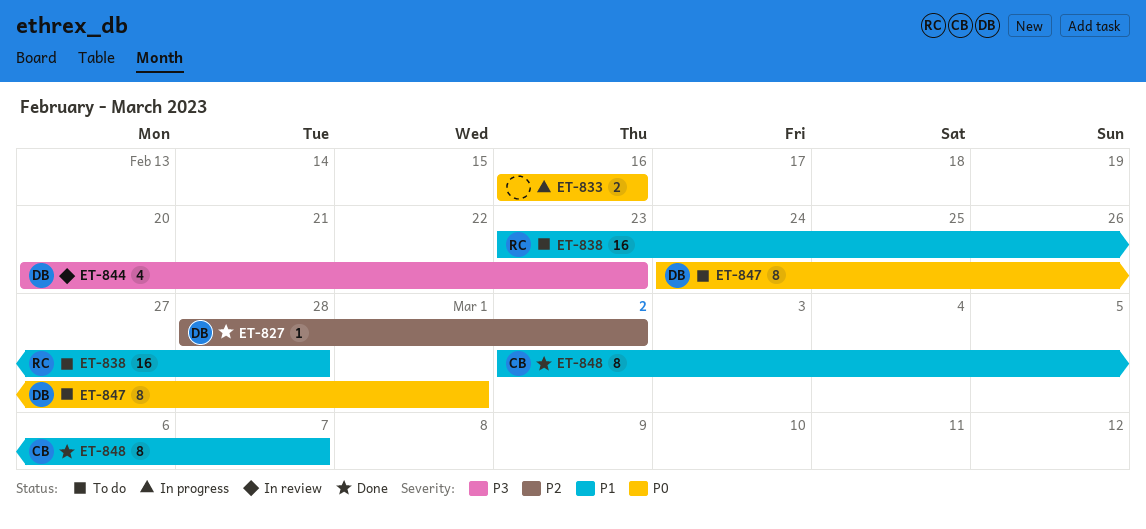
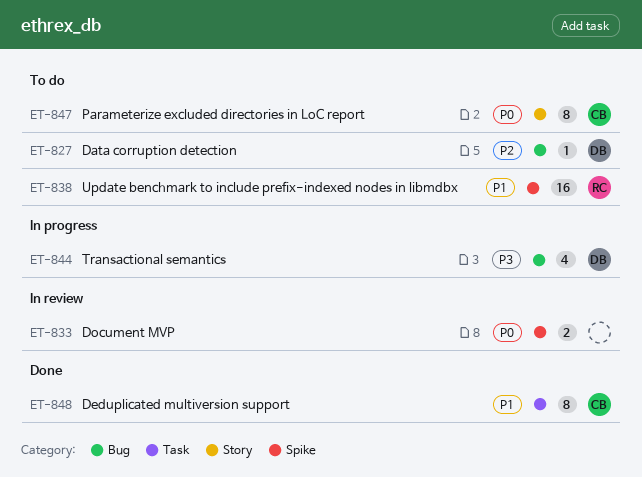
ET-827, status: Done -> To do
ET-833, status: In progress -> In review
ET-844, status: In review -> In progress
ET-847, owner: DB -> CB

